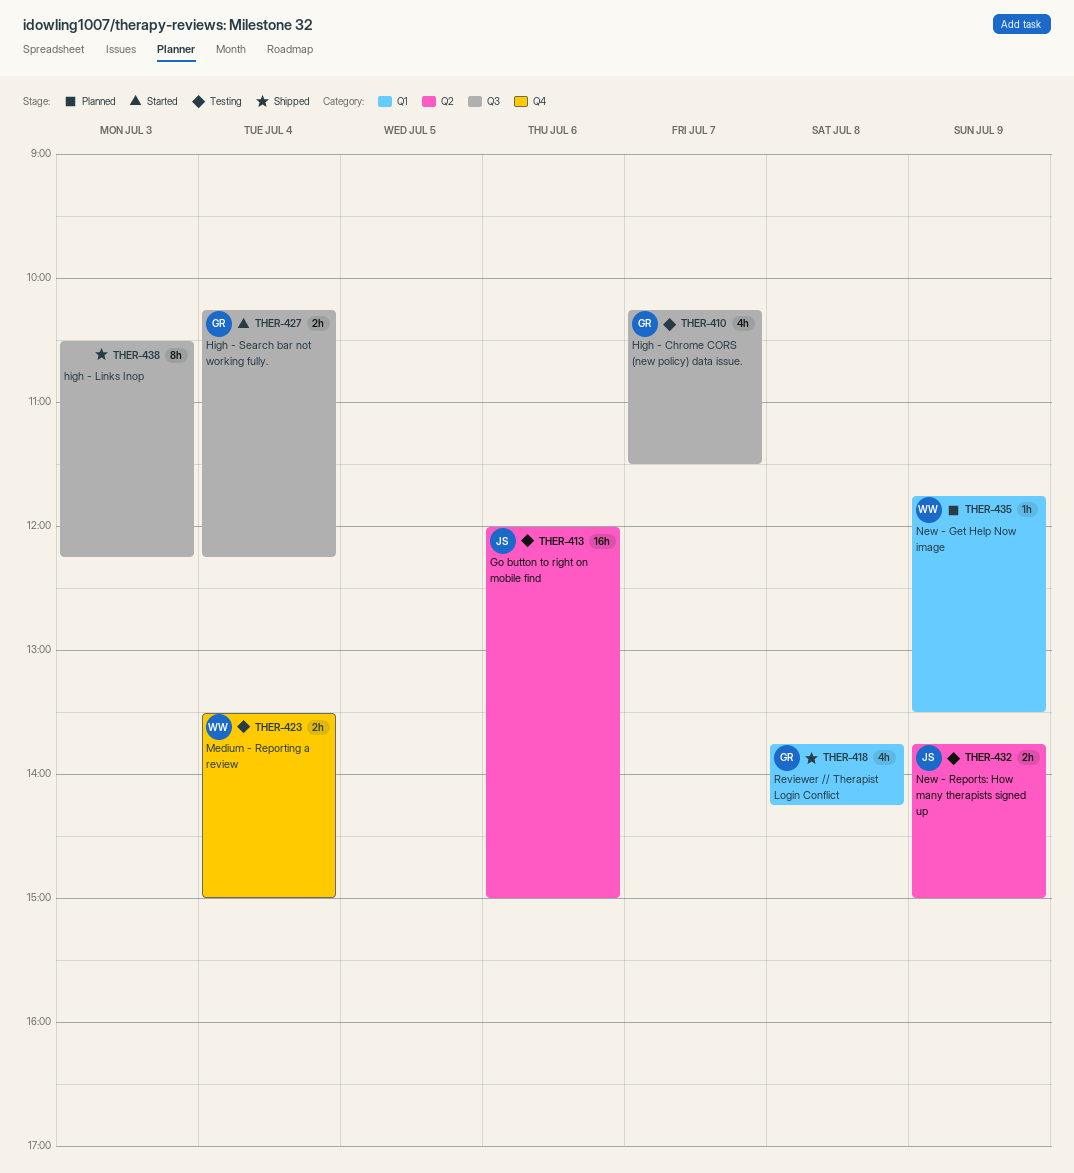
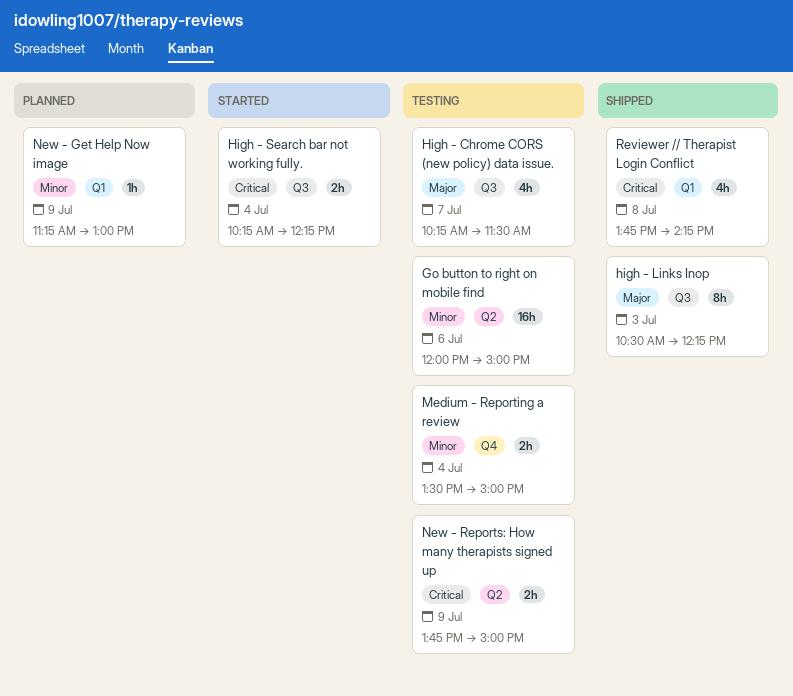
New - Get Help Now image, begins: 11:45 -> 11:15
New - Get Help Now image, ends: 13:30 -> 13:00

